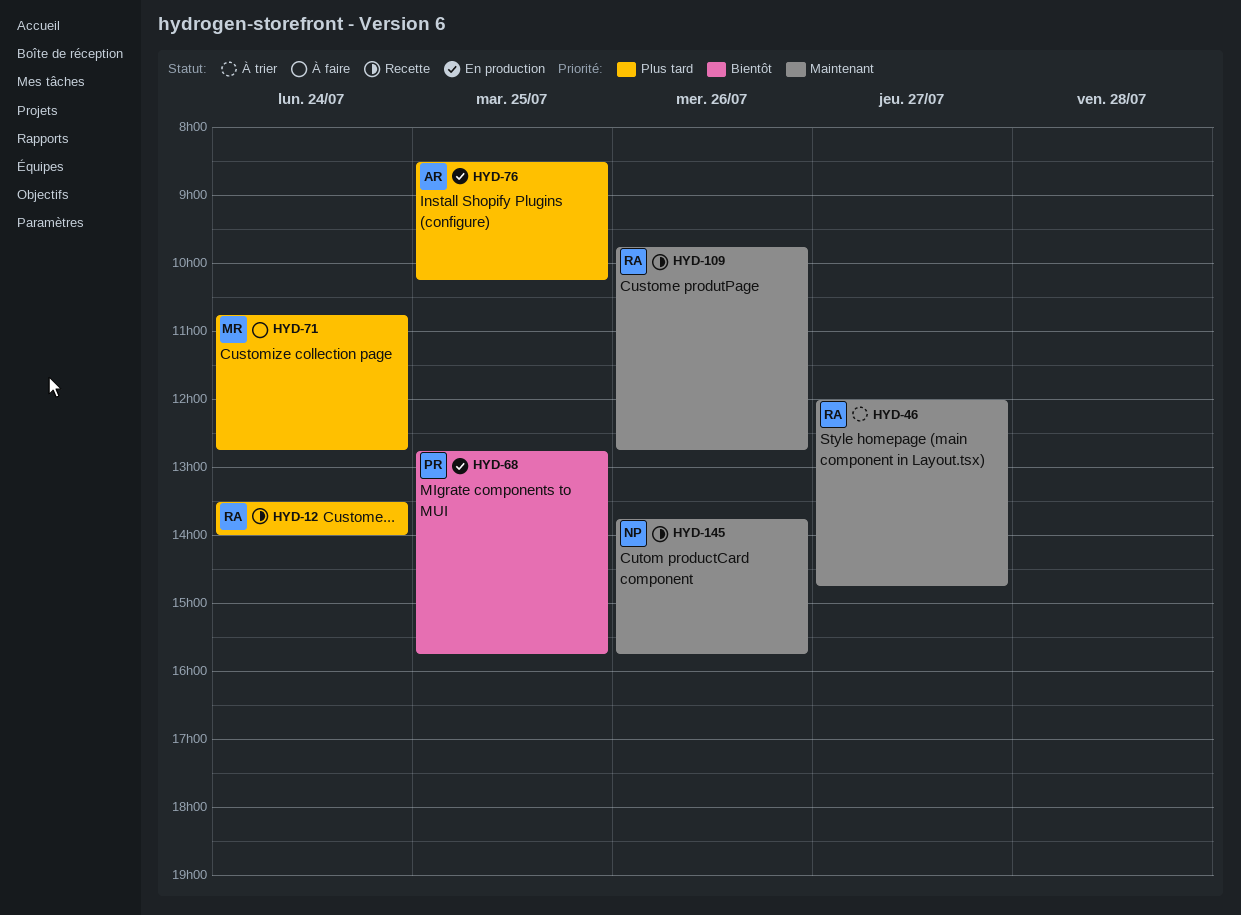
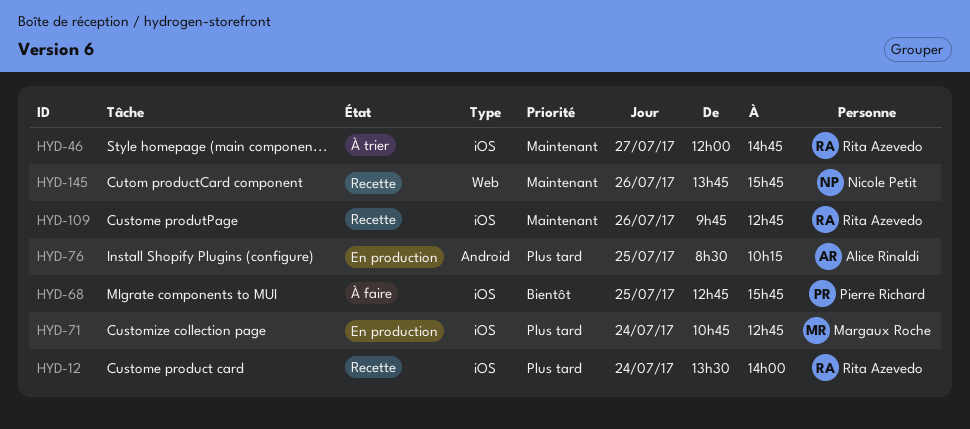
HYD-68, status: En production -> À faire
HYD-71, status: À faire -> En production

